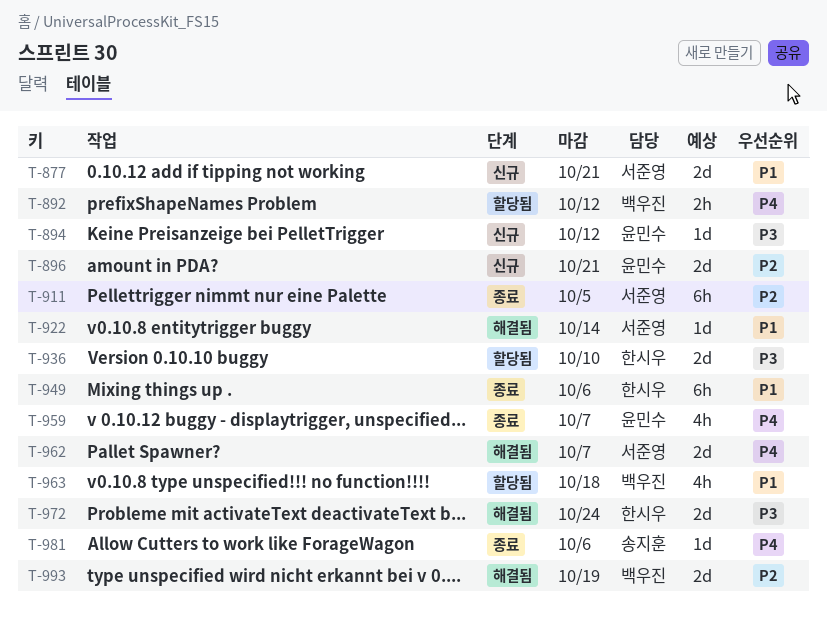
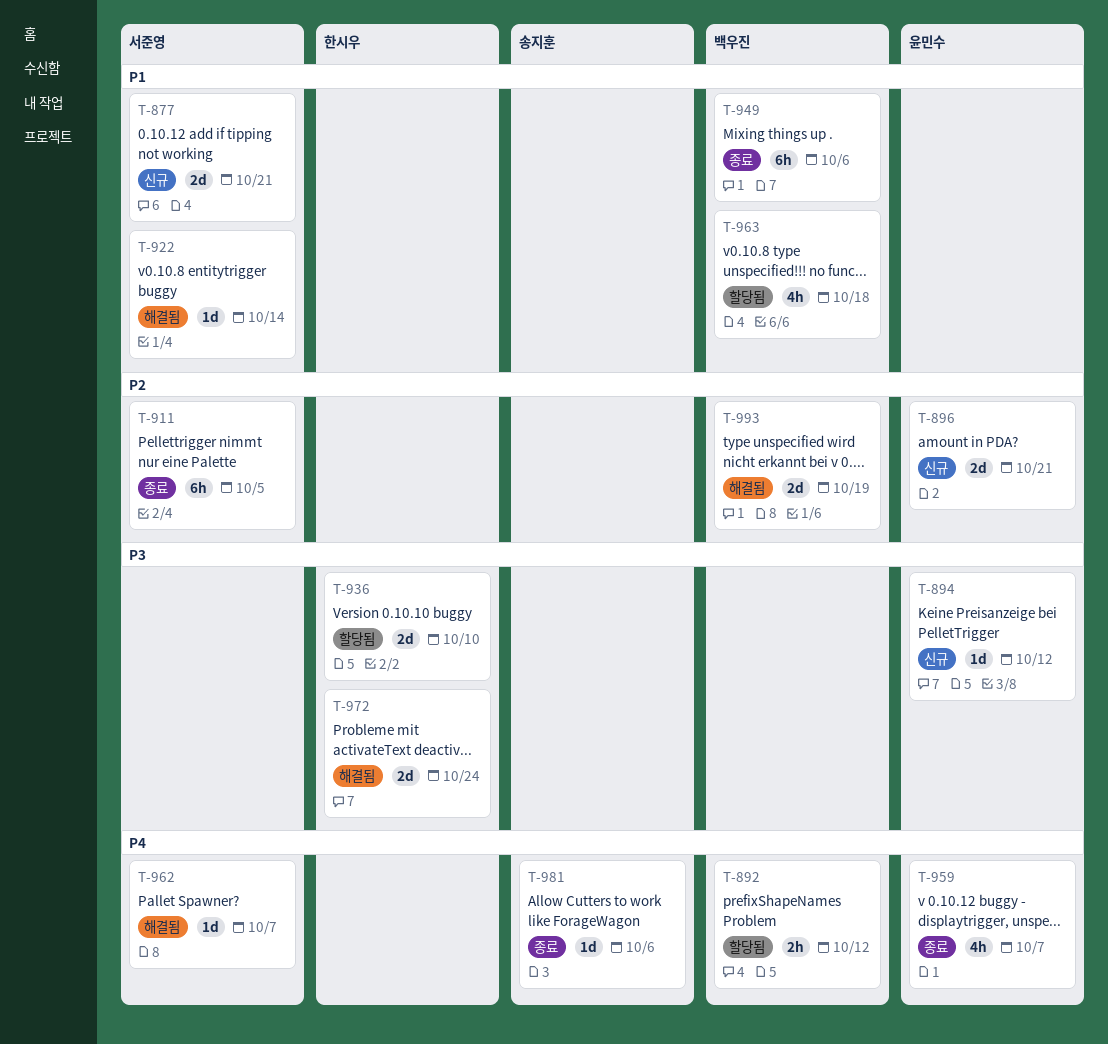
T-949, owner: 한시우 -> 백우진
T-962, estimate: 2d -> 1d

